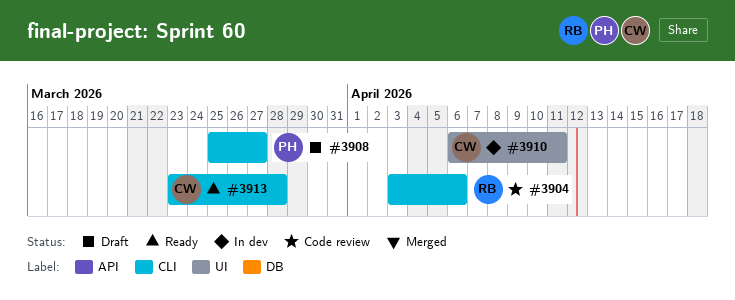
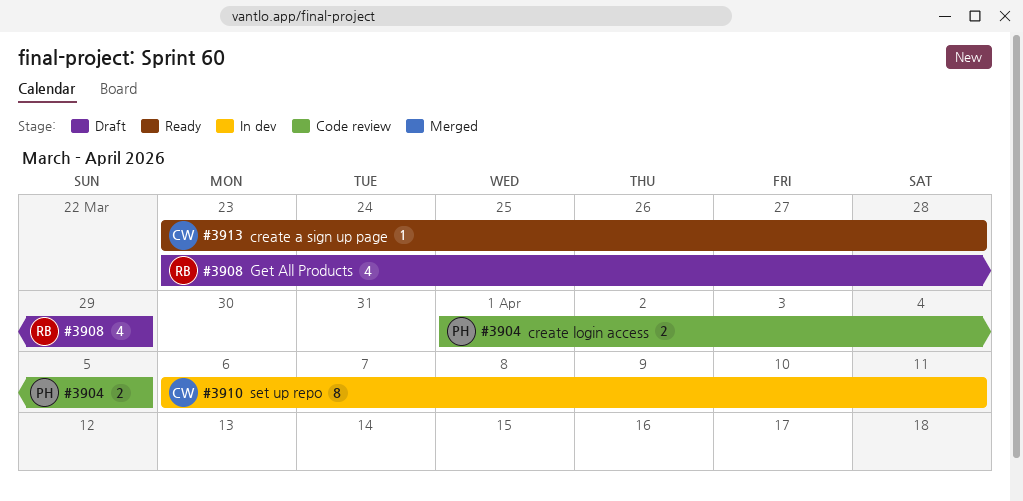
#3904, owner: RB -> PH
#3904, start: Apr 3 -> Apr 1
#3904, due: Apr 6 -> Apr 5
#3908, owner: PH -> RB
#3908, start: Mar 25 -> Mar 23
#3908, due: Mar 27 -> Mar 29

